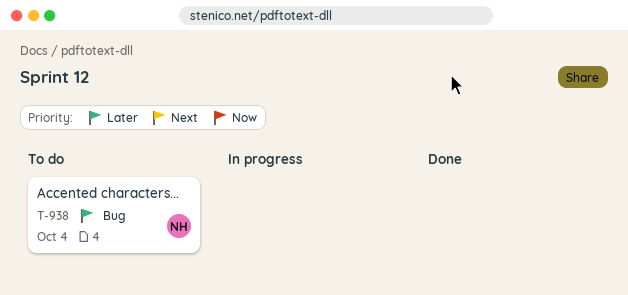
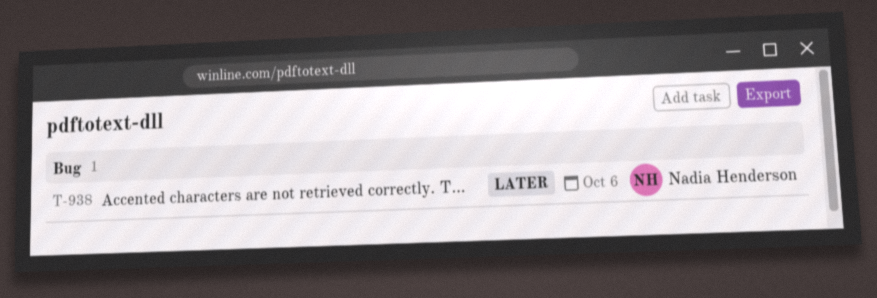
T-938, due: Oct 4 -> Oct 6

